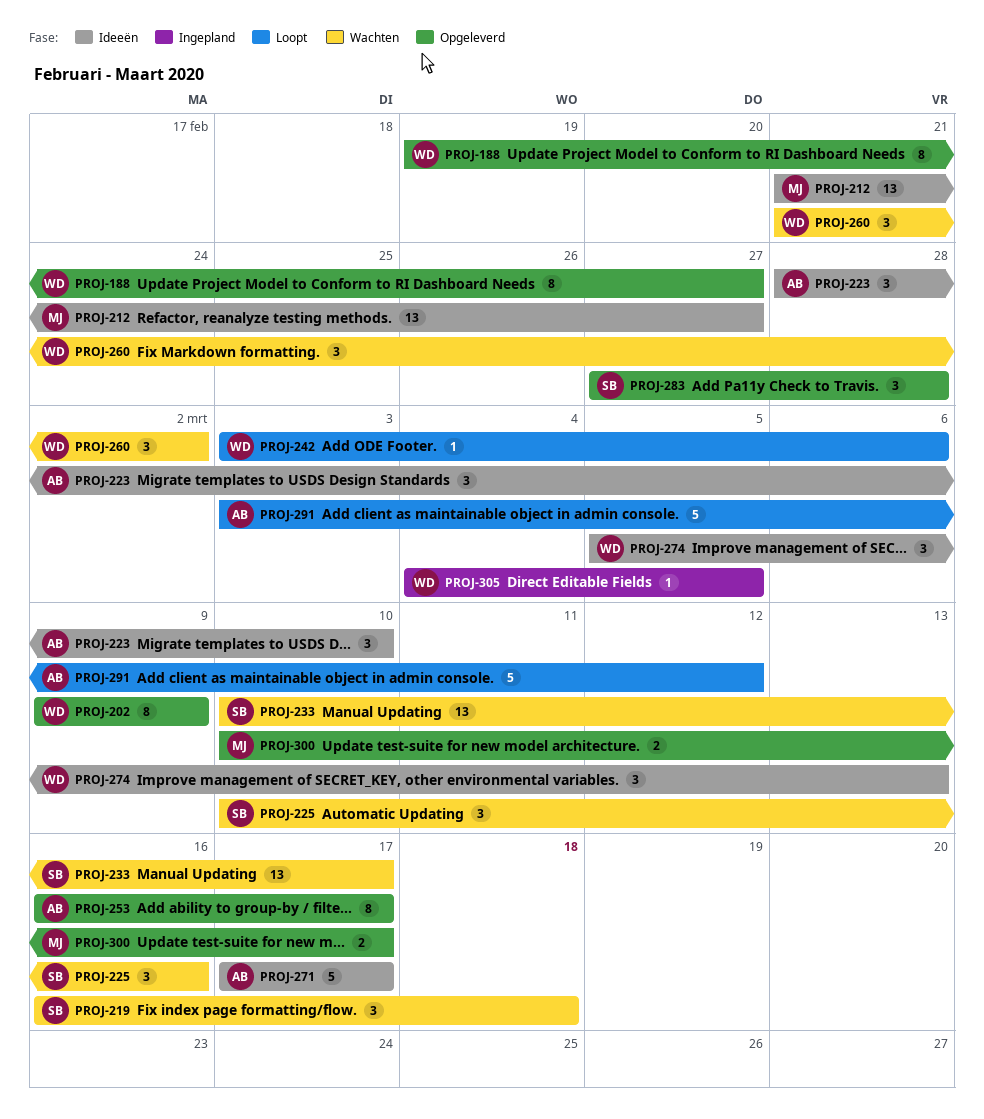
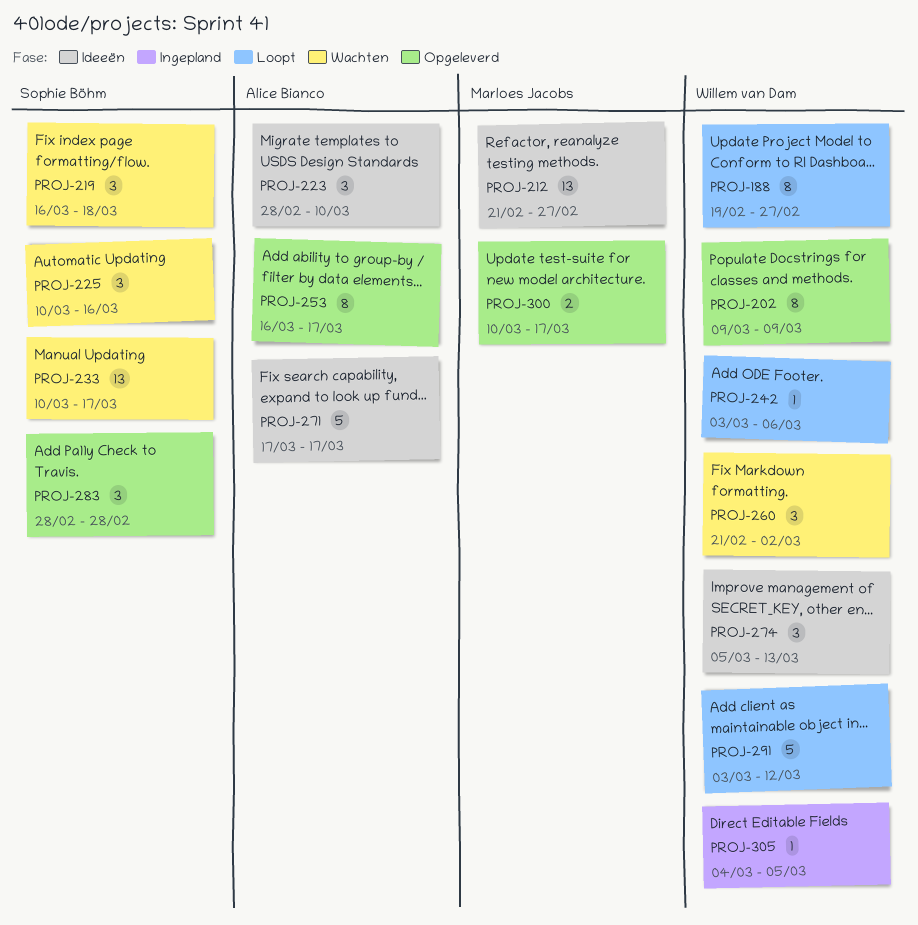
PROJ-188, status: Opgeleverd -> Loopt
PROJ-283, start: Feb 27 -> Feb 28
PROJ-291, owner: Alice Bianco -> Willem van Dam

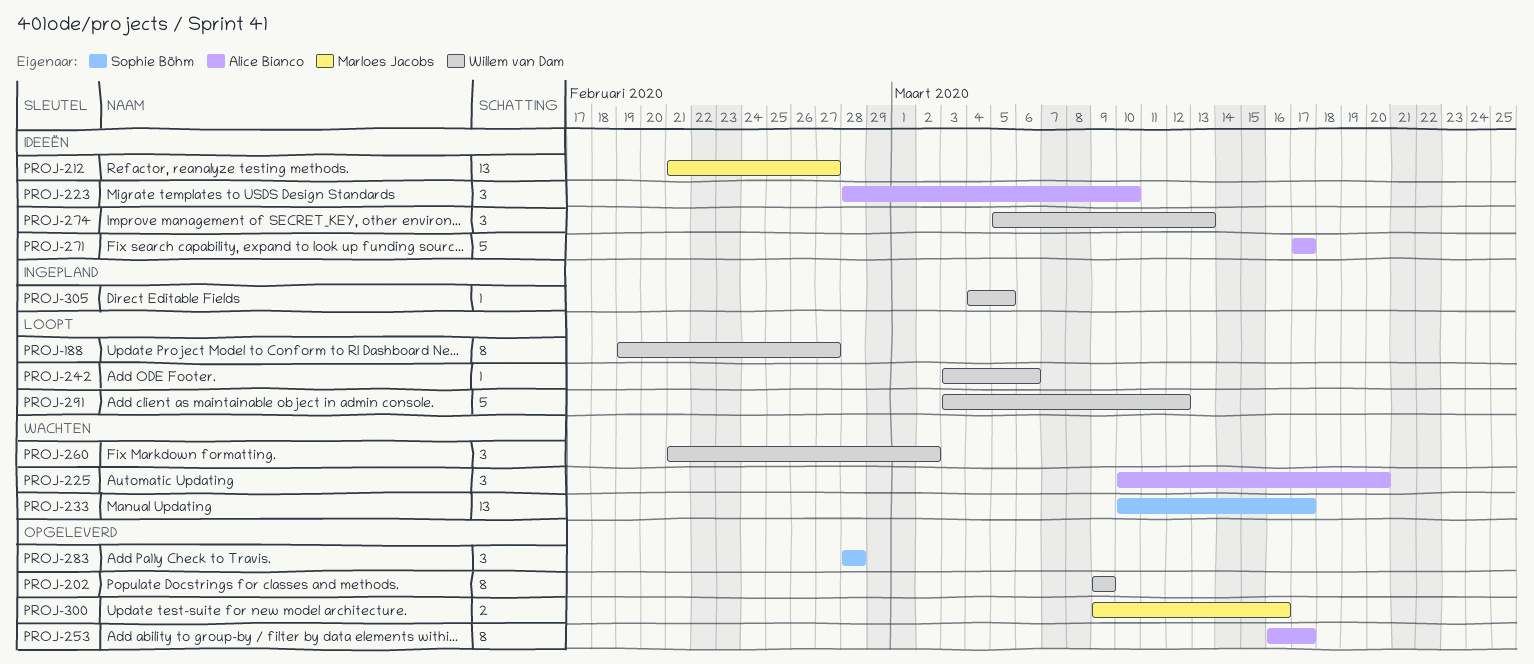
PROJ-219: present -> none
PROJ-225, owner: Sophie Böhm -> Alice Bianco
PROJ-225, due: Mar 16 -> Mar 20
PROJ-300, start: Mar 10 -> Mar 9
PROJ-300, due: Mar 17 -> Mar 16

